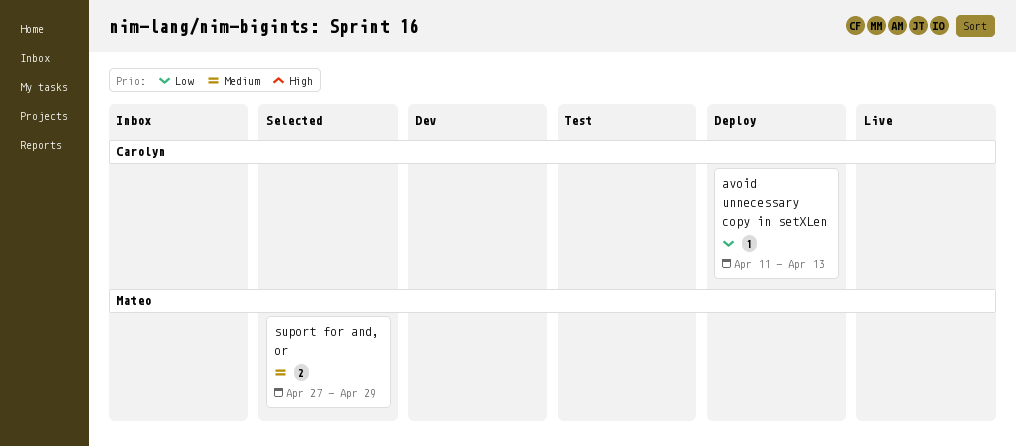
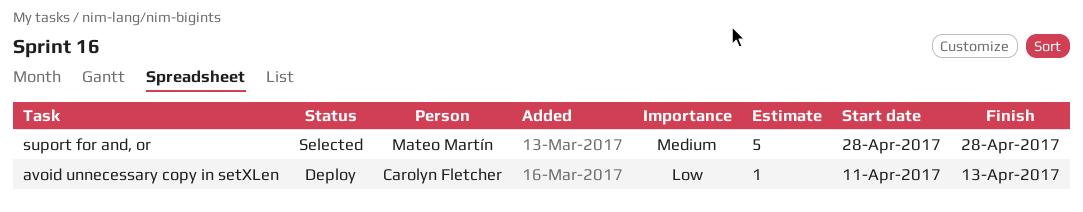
suport for and, or, estimate: 2 -> 5
suport for and, or, start: Apr 27 -> Apr 28
suport for and, or, due: Apr 29 -> Apr 28

